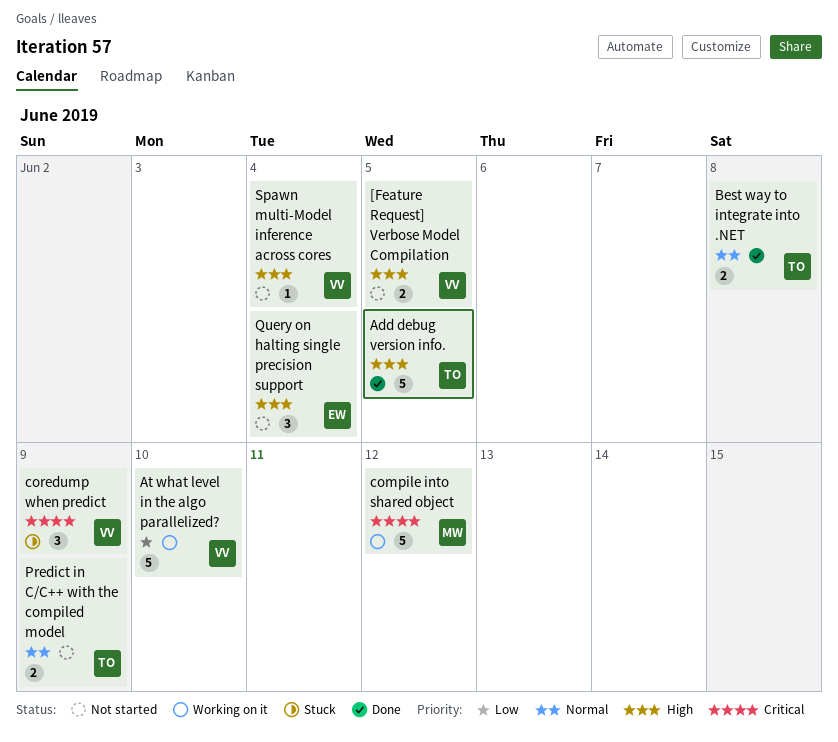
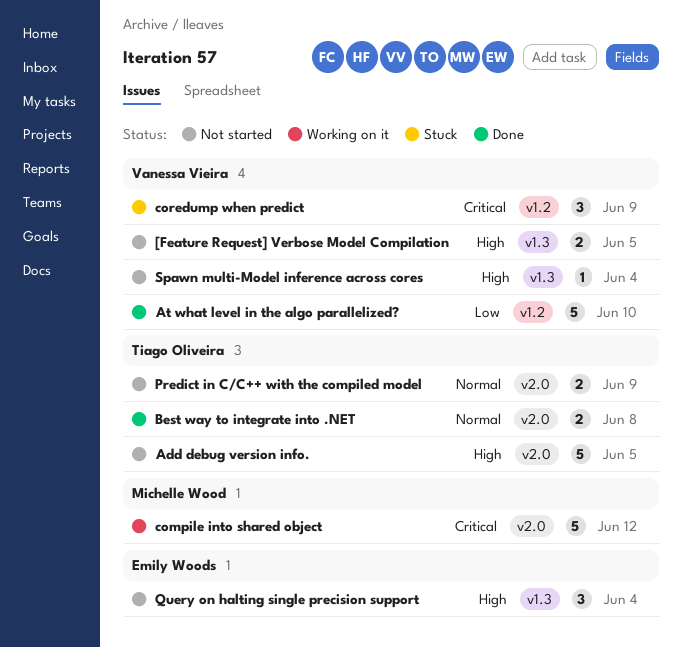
Add debug version info., status: Done -> Not started
At what level in the algo parallelized?, status: Working on it -> Done

